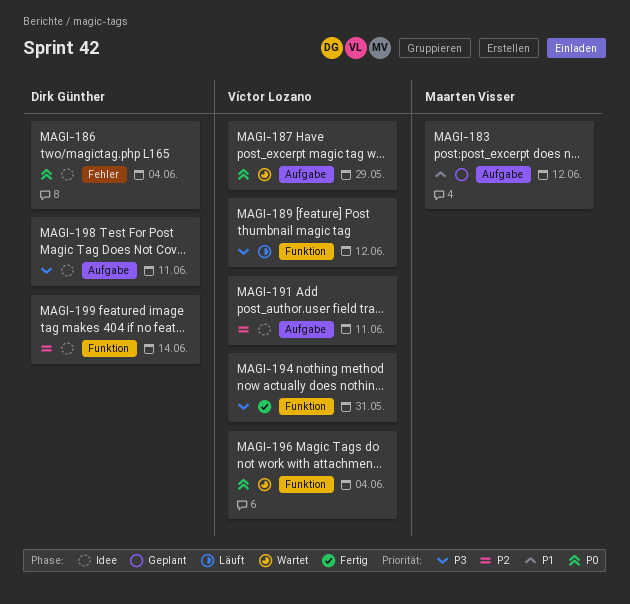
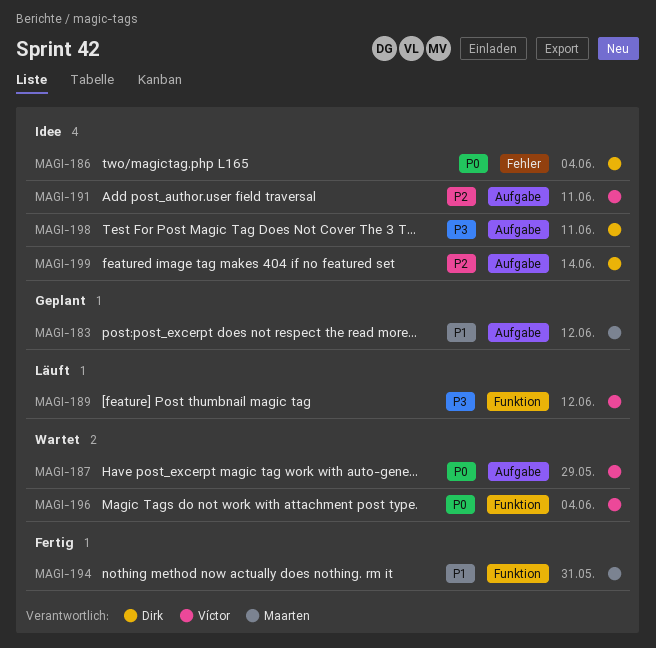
MAGI-194, owner: Víctor Lozano -> Maarten Visser
MAGI-194, priority: P3 -> P1
MAGI-199, label: Funktion -> Aufgabe

